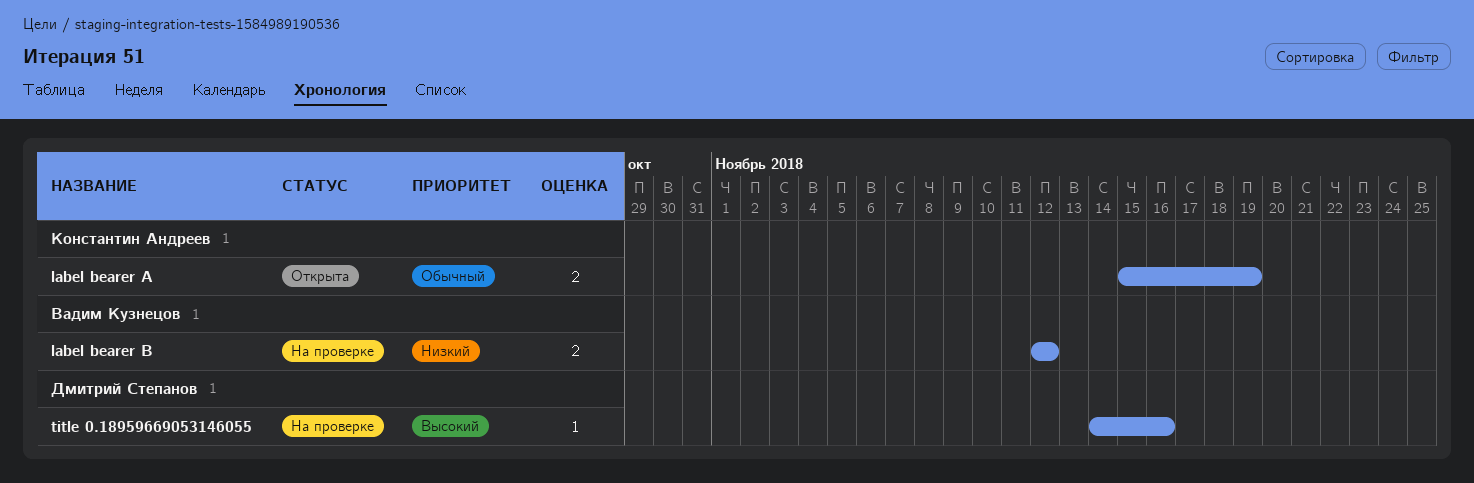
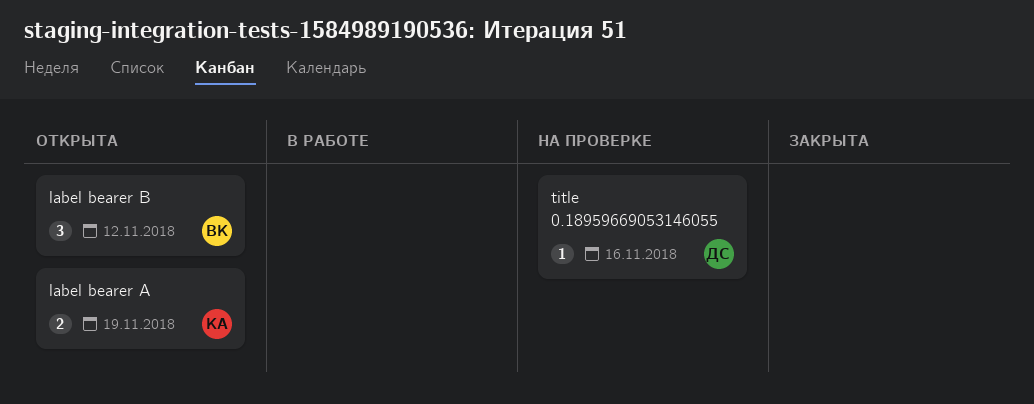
label bearer B, status: На проверке -> Открыта
label bearer B, estimate: 2 -> 3

